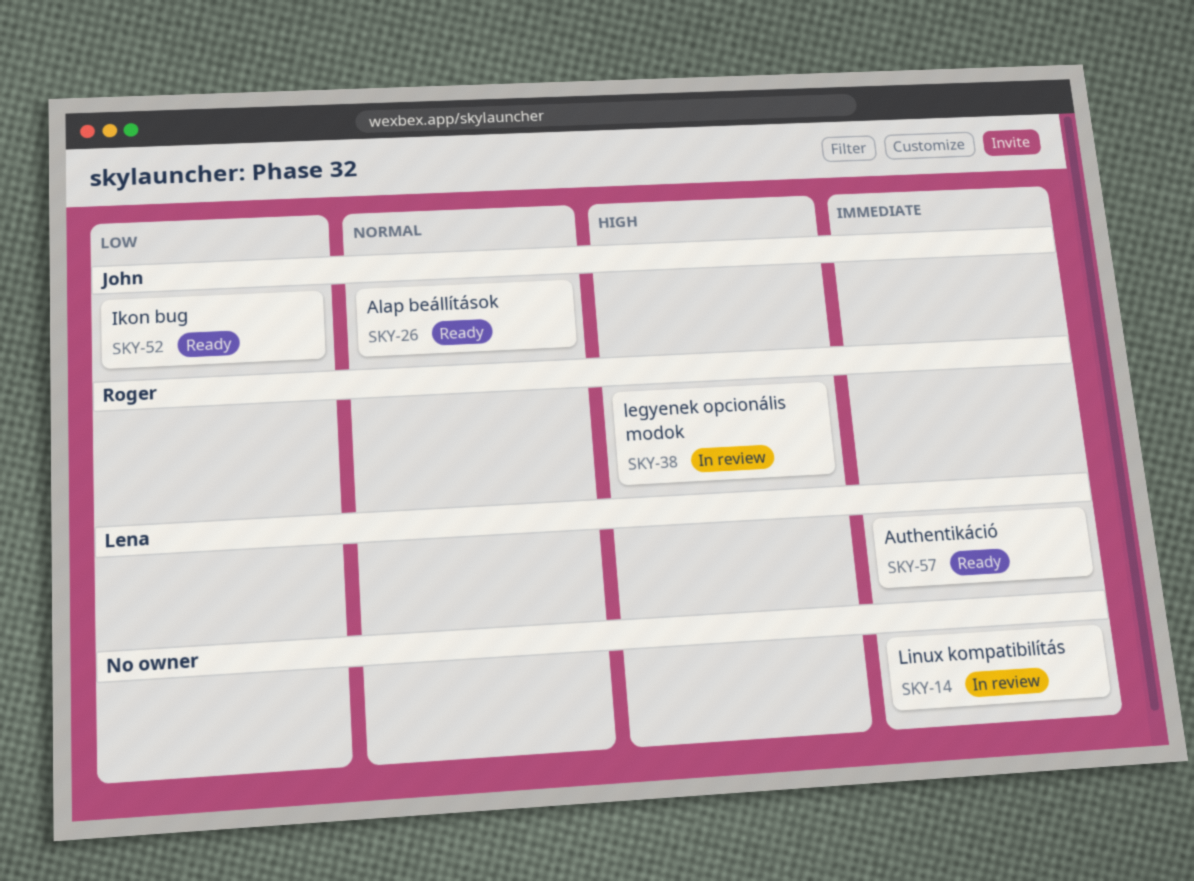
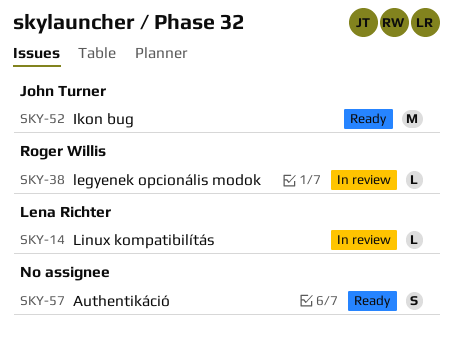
SKY-14, owner: none -> Lena Richter
SKY-26: present -> none
SKY-57, owner: Lena Richter -> none

